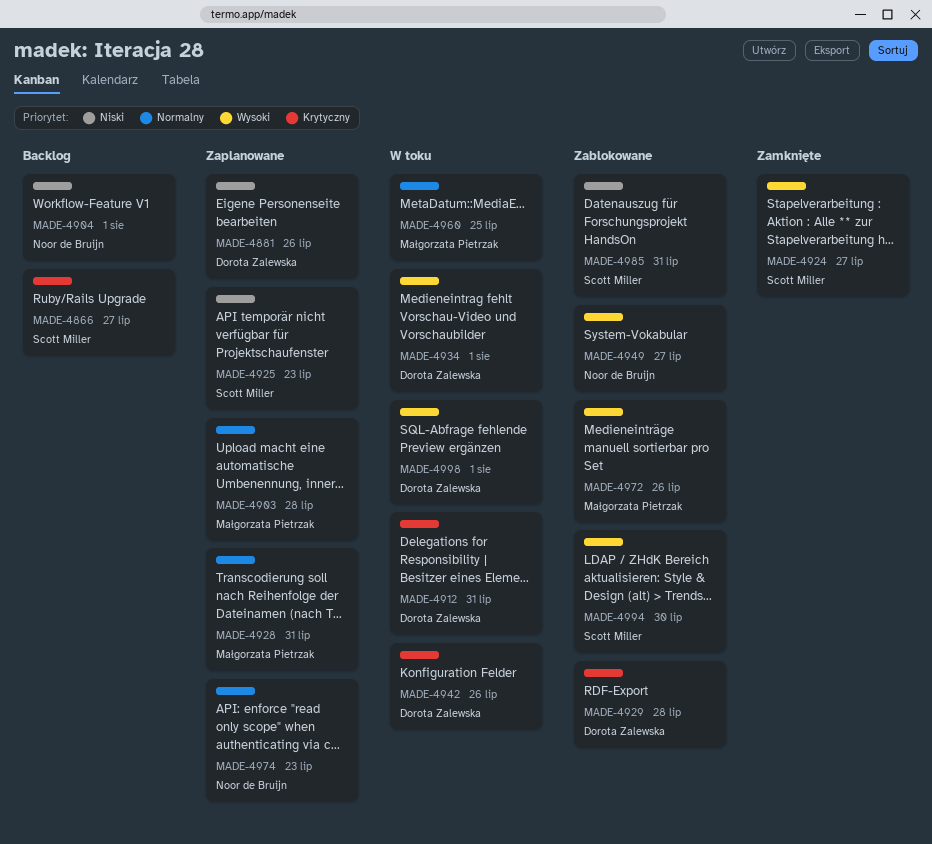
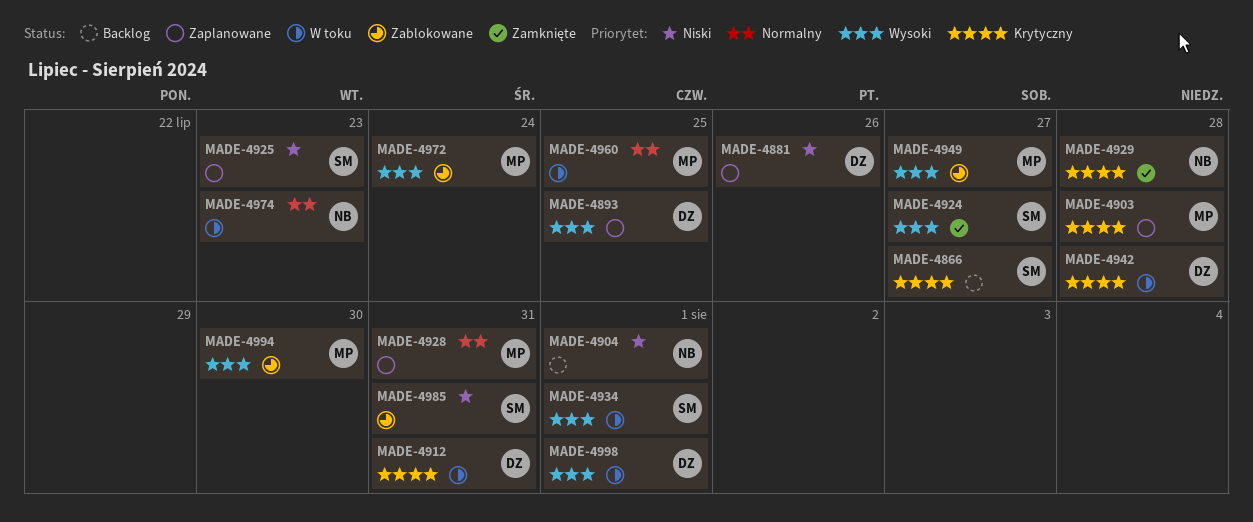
MADE-4893: none -> present
MADE-4903, priority: Normalny -> Krytyczny
MADE-4929, status: Zablokowane -> Zamknięte
MADE-4929, owner: Dorota Zalewska -> Noor de Bruijn
MADE-4934, owner: Dorota Zalewska -> Scott Miller
MADE-4942, due: Jul 26 -> Jul 28
MADE-4949, owner: Noor de Bruijn -> Małgorzata Pietrzak
MADE-4972, due: Jul 26 -> Jul 24
MADE-4974, status: Zaplanowane -> W toku
MADE-4994, owner: Scott Miller -> Małgorzata Pietrzak

